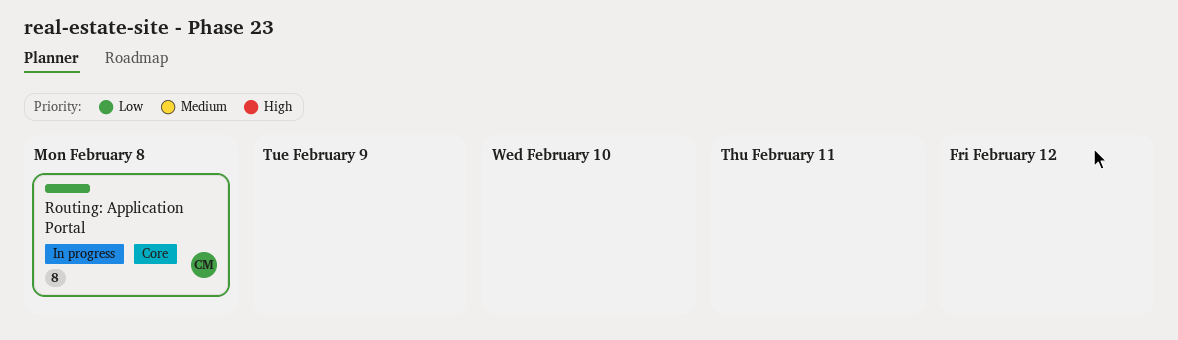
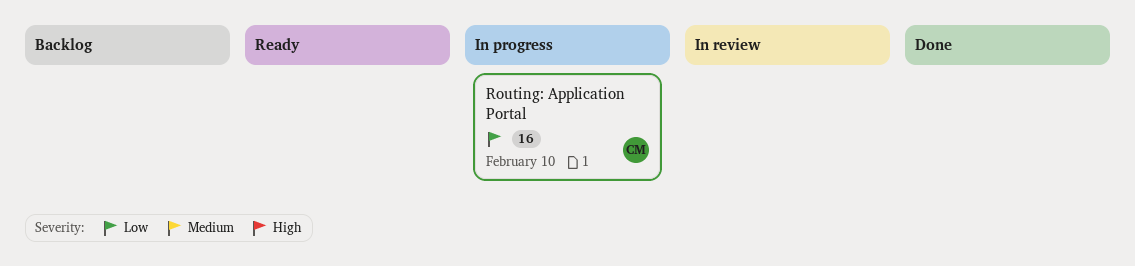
Routing: Application Portal, estimate: 8 -> 16
Routing: Application Portal, due: Feb 8 -> Feb 10

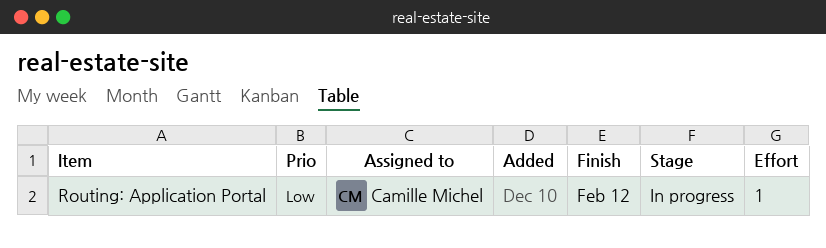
Routing: Application Portal, estimate: 16 -> 1
Routing: Application Portal, due: Feb 10 -> Feb 12

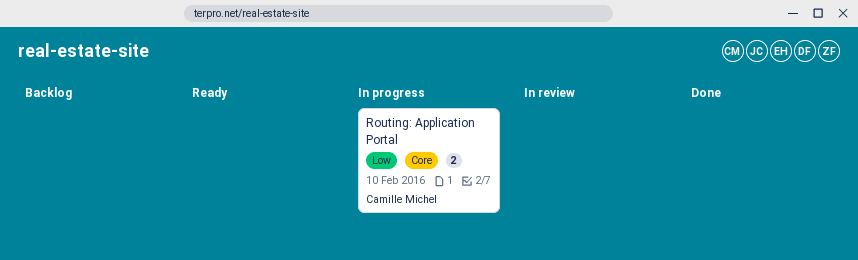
Routing: Application Portal, estimate: 1 -> 2
Routing: Application Portal, due: Feb 12 -> Feb 10

